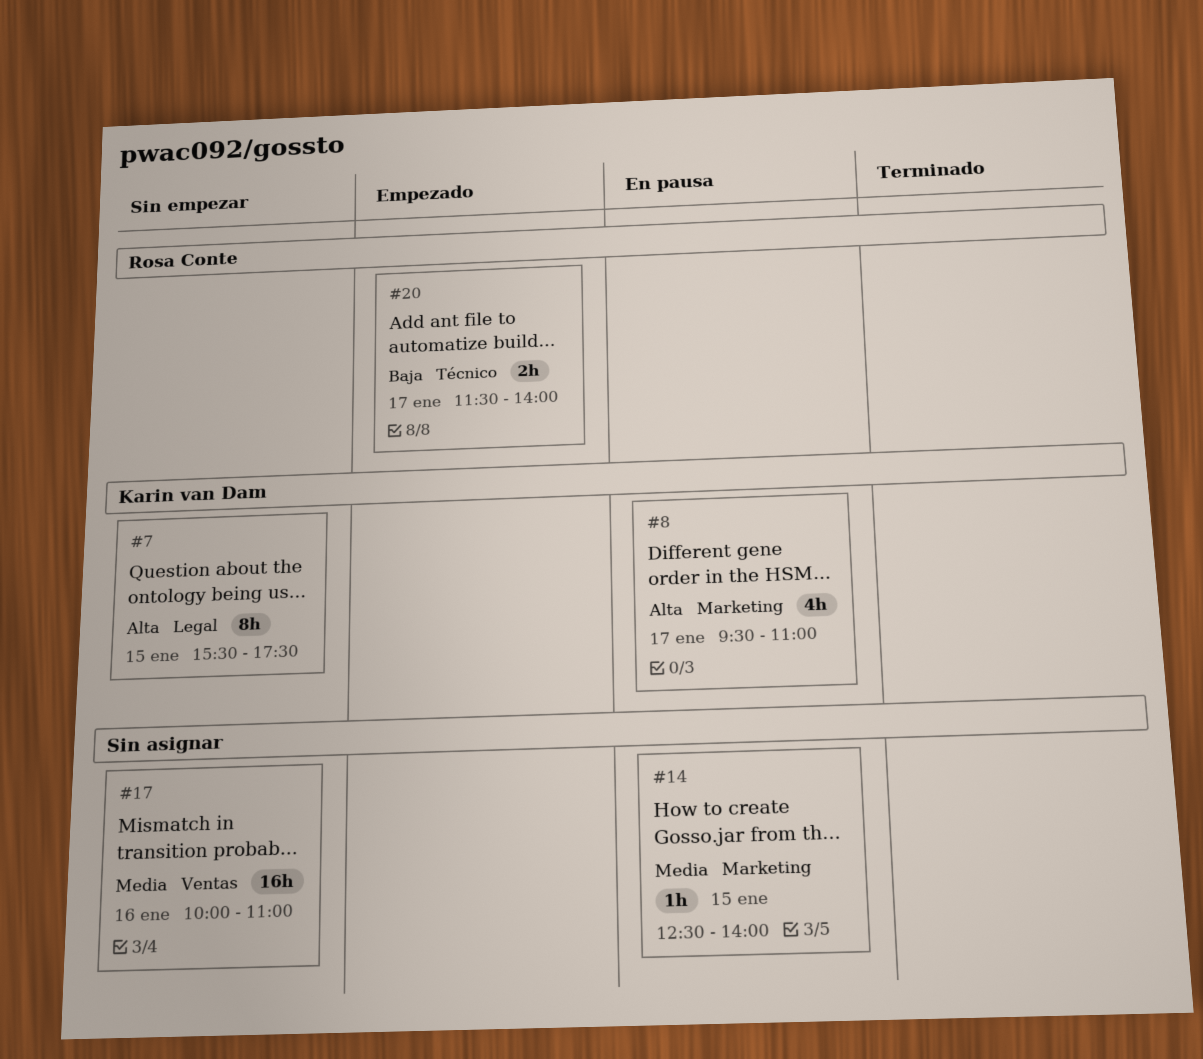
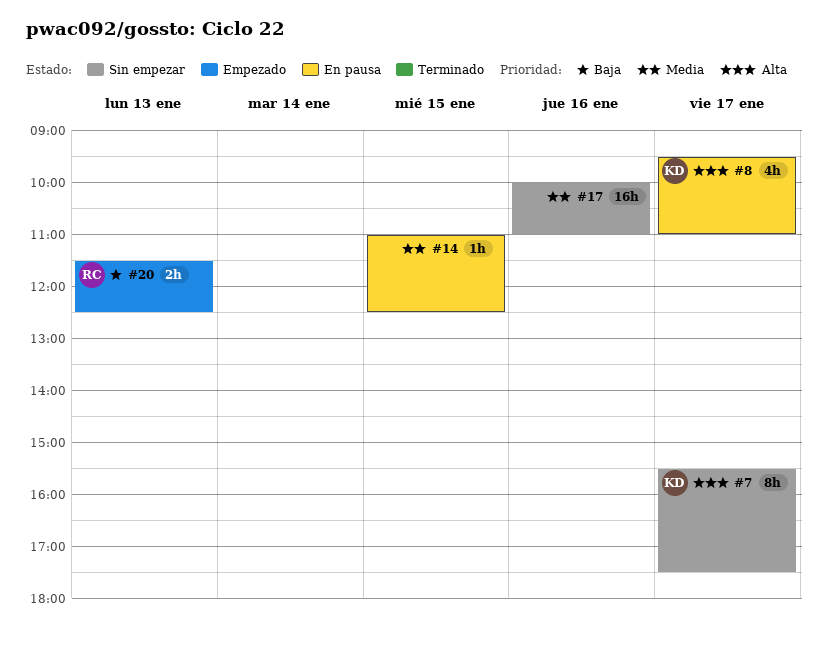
#7, day: Jan 15 -> Jan 17
#14, begins: 12:30 -> 11:00
#14, ends: 14:00 -> 12:30
#20, day: Jan 17 -> Jan 13
#20, ends: 14:00 -> 12:30

